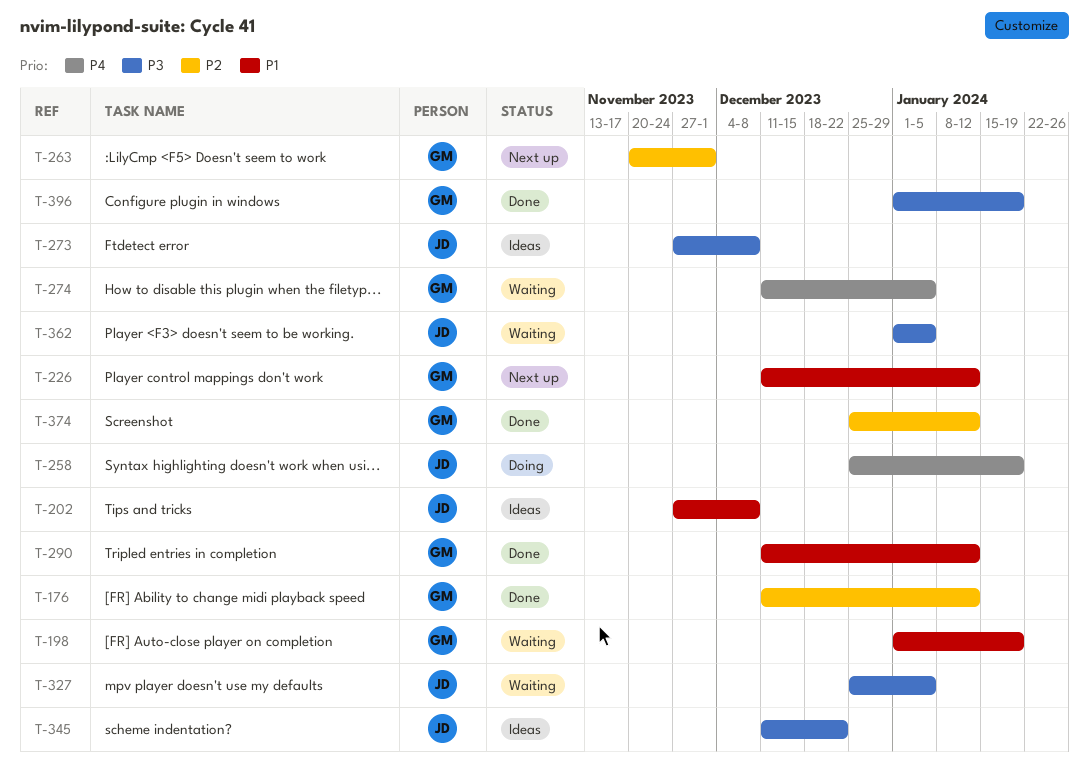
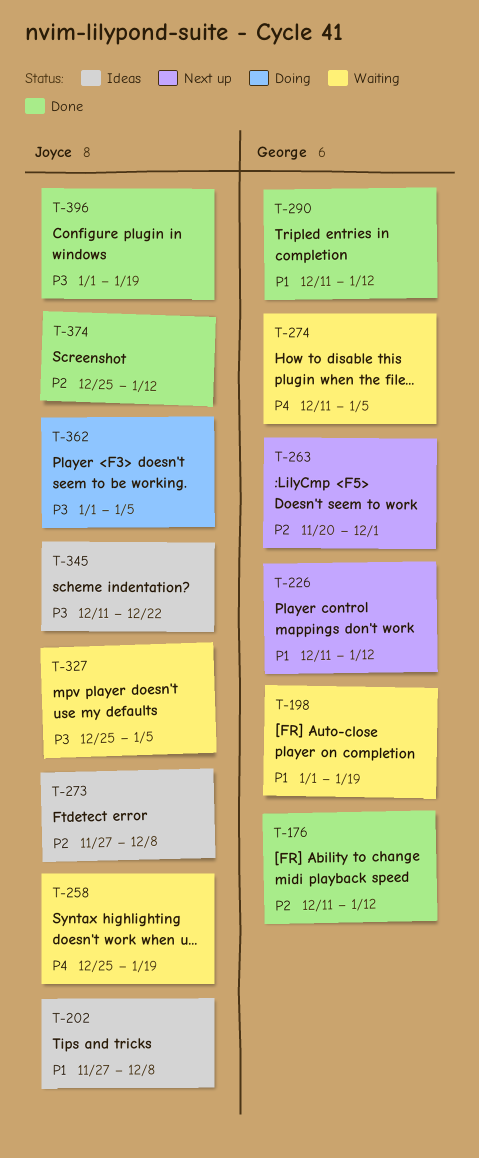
T-258, status: Doing -> Waiting
T-273, priority: P3 -> P2
T-362, status: Waiting -> Doing
T-374, owner: George -> Joyce
T-396, owner: George -> Joyce

